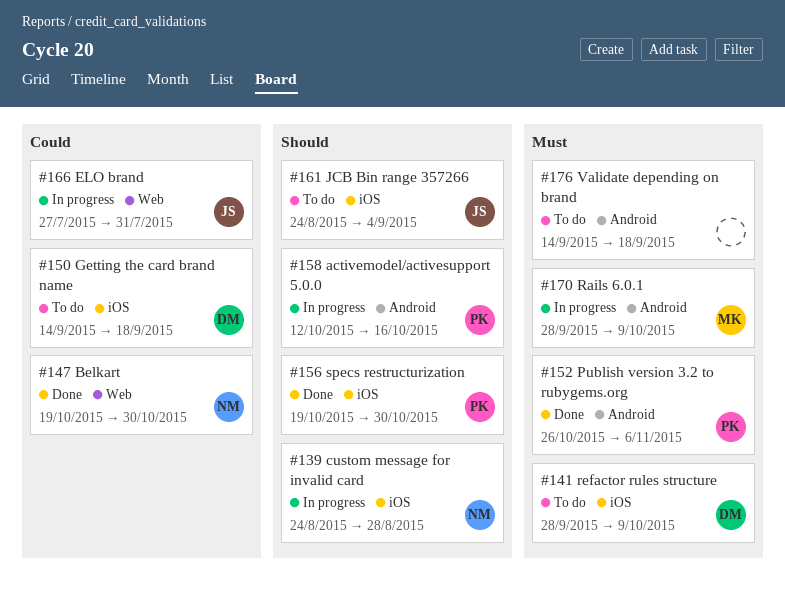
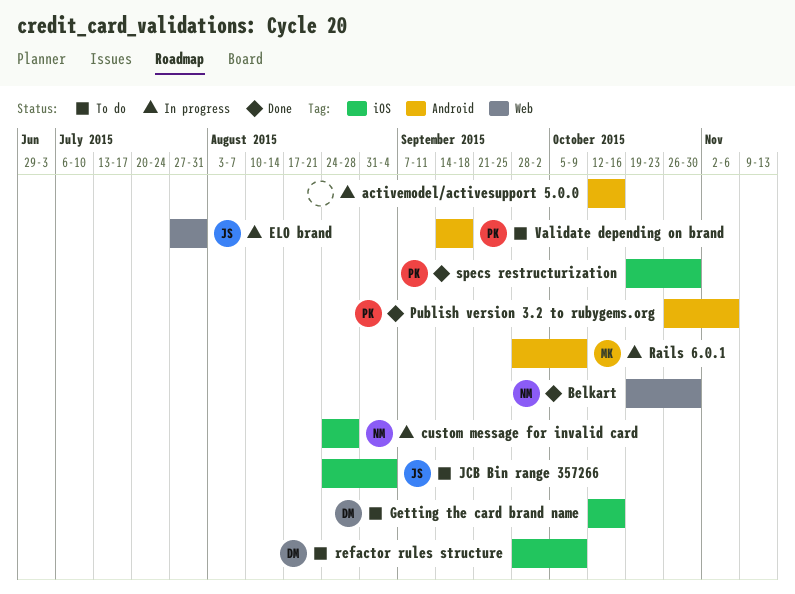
activemodel/activesupport 5.0.0, owner: PK -> none
Getting the card brand name, start: Sep 14 -> Oct 12
Getting the card brand name, due: Sep 18 -> Oct 16
Validate depending on brand, owner: none -> PK

